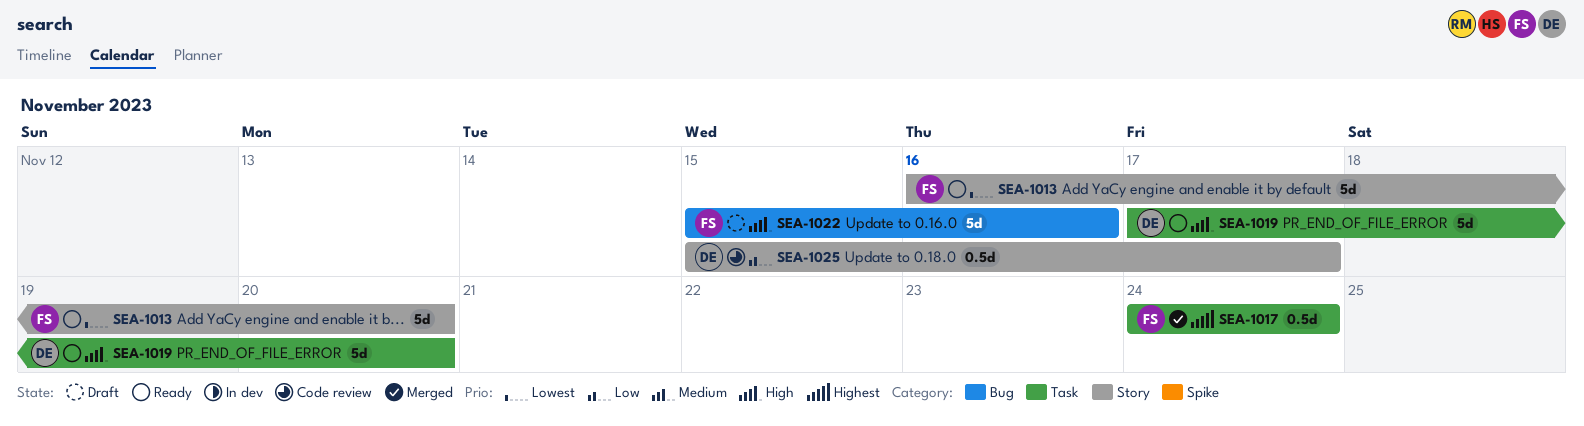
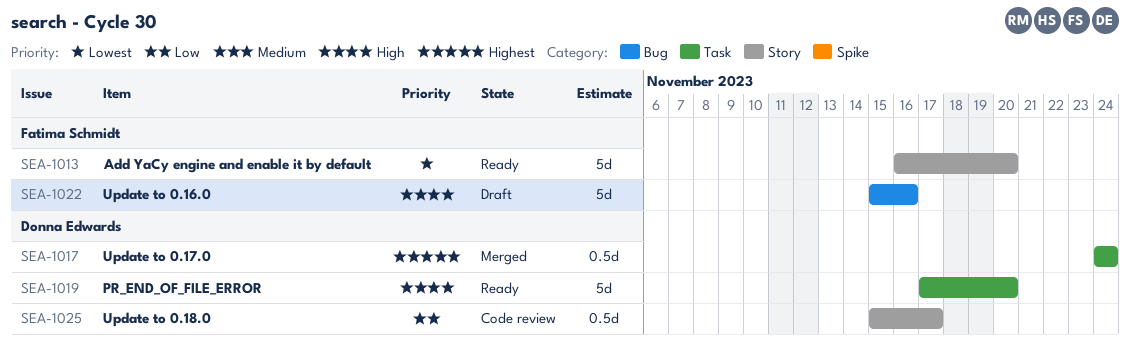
SEA-1017, owner: Fatima Schmidt -> Donna Edwards

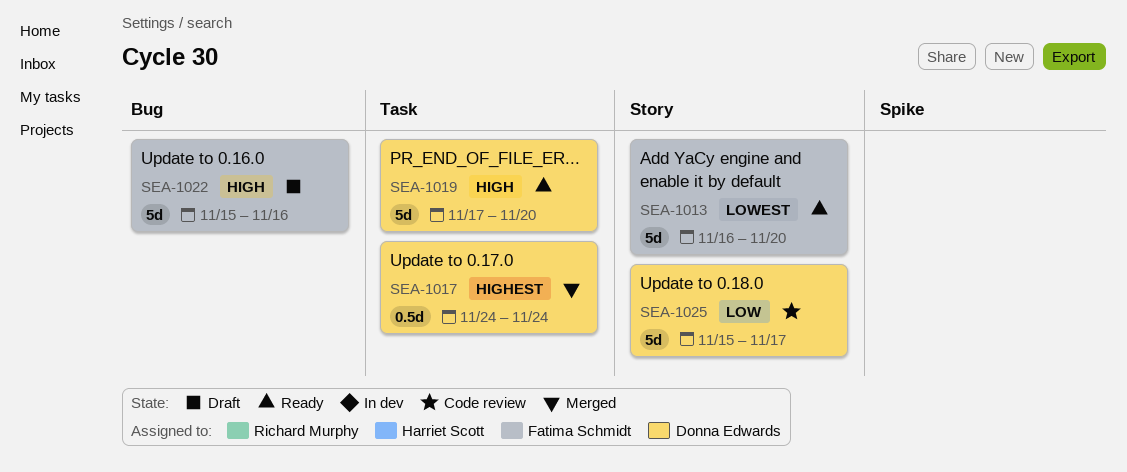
SEA-1025, estimate: 0.5d -> 5d

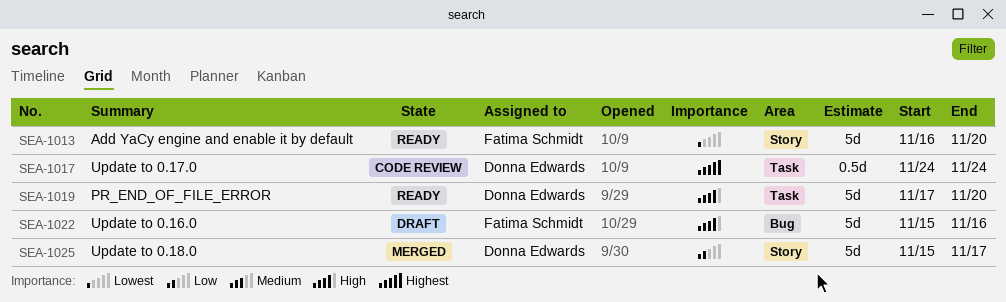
SEA-1017, status: Merged -> Code review
SEA-1025, status: Code review -> Merged

